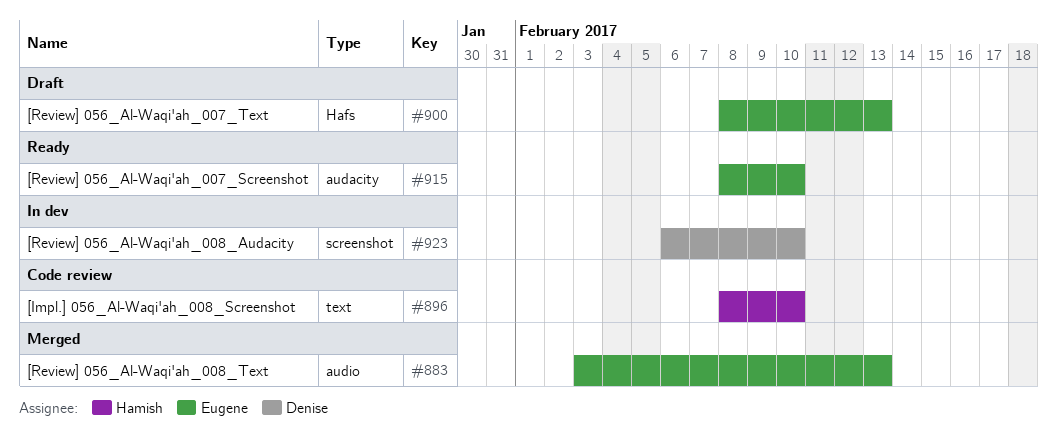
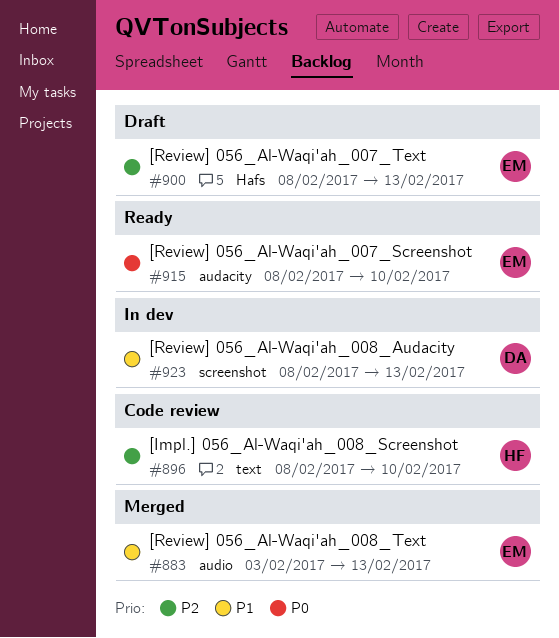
#923, start: Feb 6 -> Feb 8
#923, due: Feb 10 -> Feb 13

